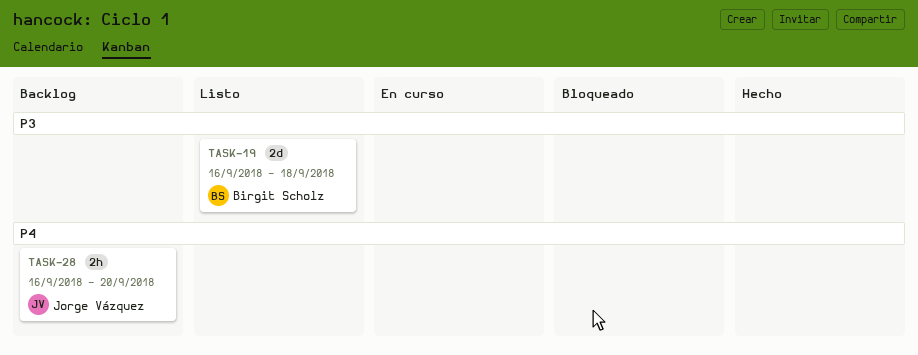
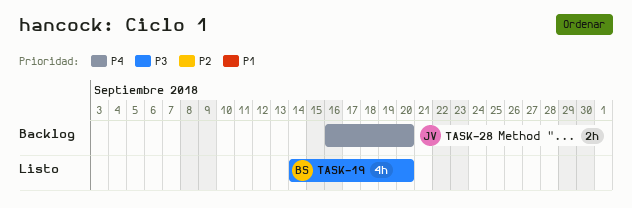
TASK-19, estimate: 2d -> 4h
TASK-19, start: Sep 16 -> Sep 14
TASK-19, due: Sep 18 -> Sep 20

